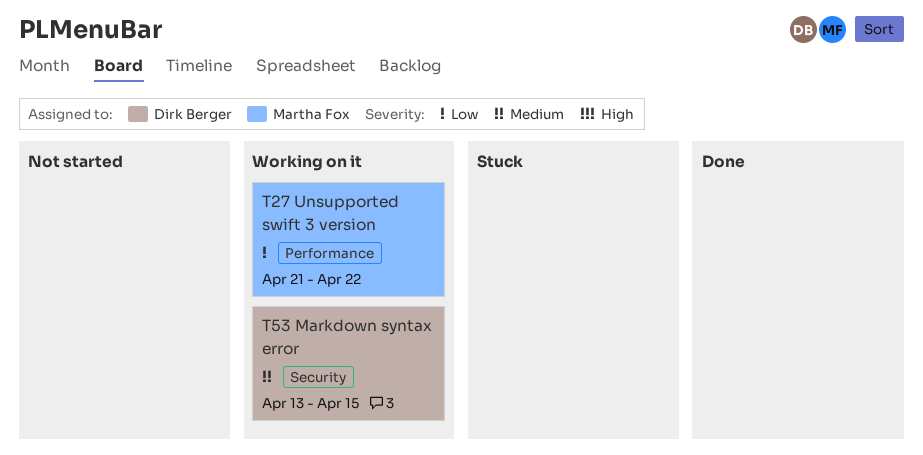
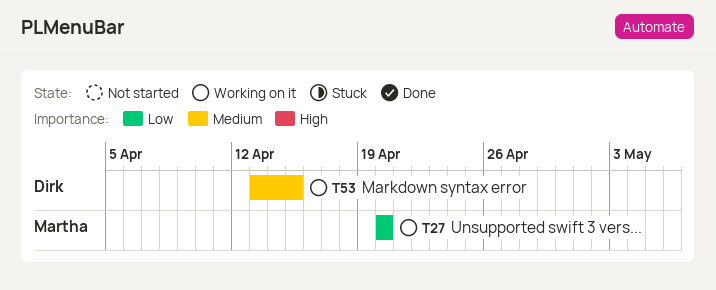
T27, start: Apr 21 -> Apr 20
T27, due: Apr 22 -> Apr 20

